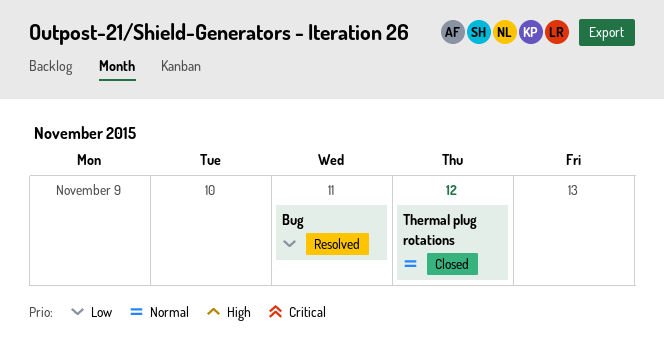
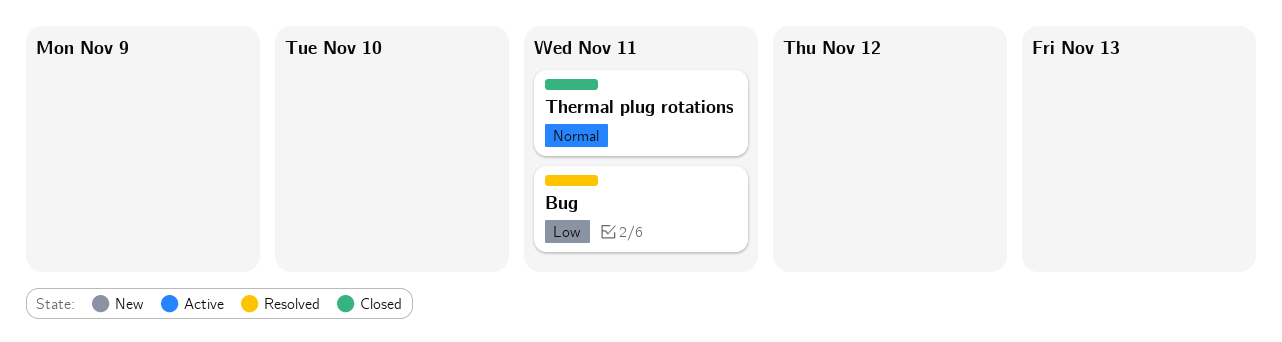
Thermal plug rotations, due: Nov 12 -> Nov 11

